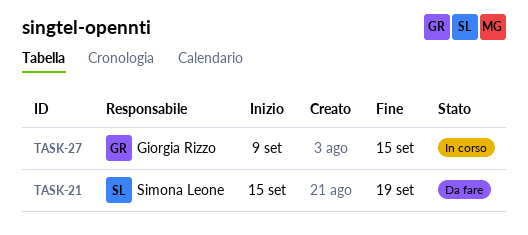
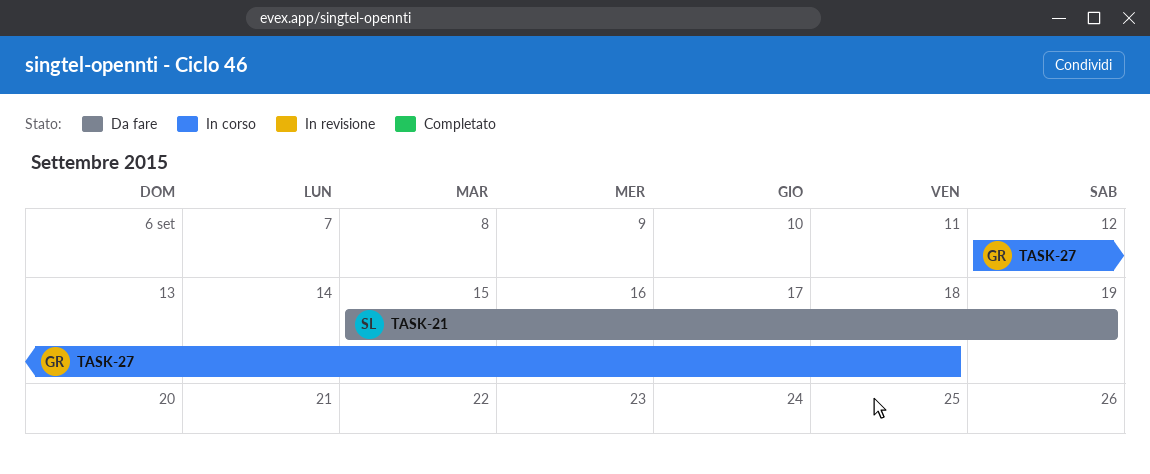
TASK-27, start: Sep 9 -> Sep 12
TASK-27, due: Sep 15 -> Sep 18

